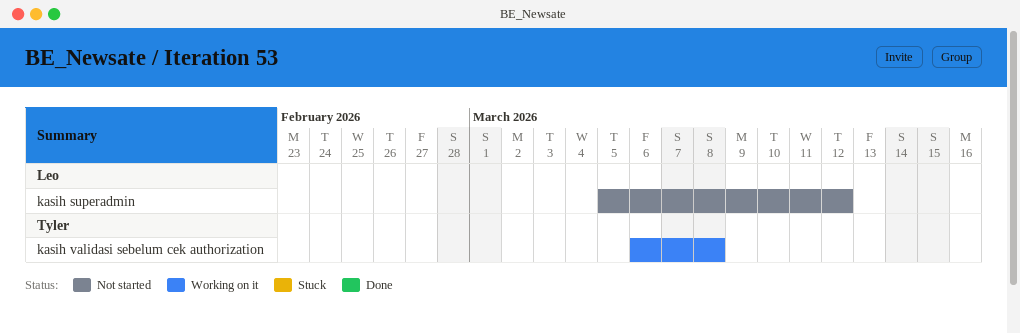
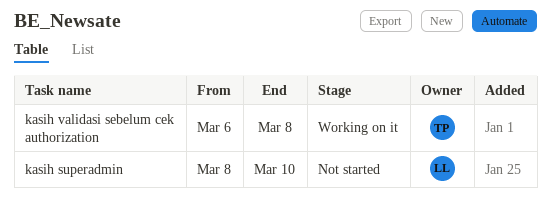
kasih superadmin, start: Mar 5 -> Mar 8
kasih superadmin, due: Mar 12 -> Mar 10

